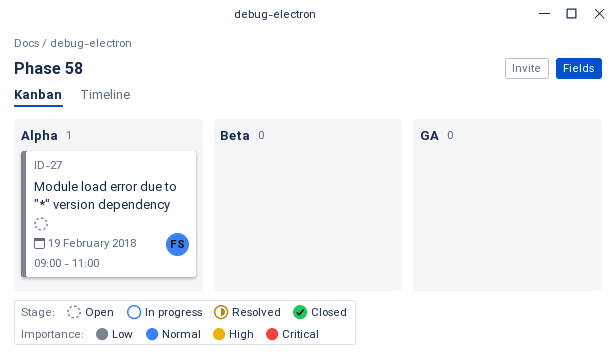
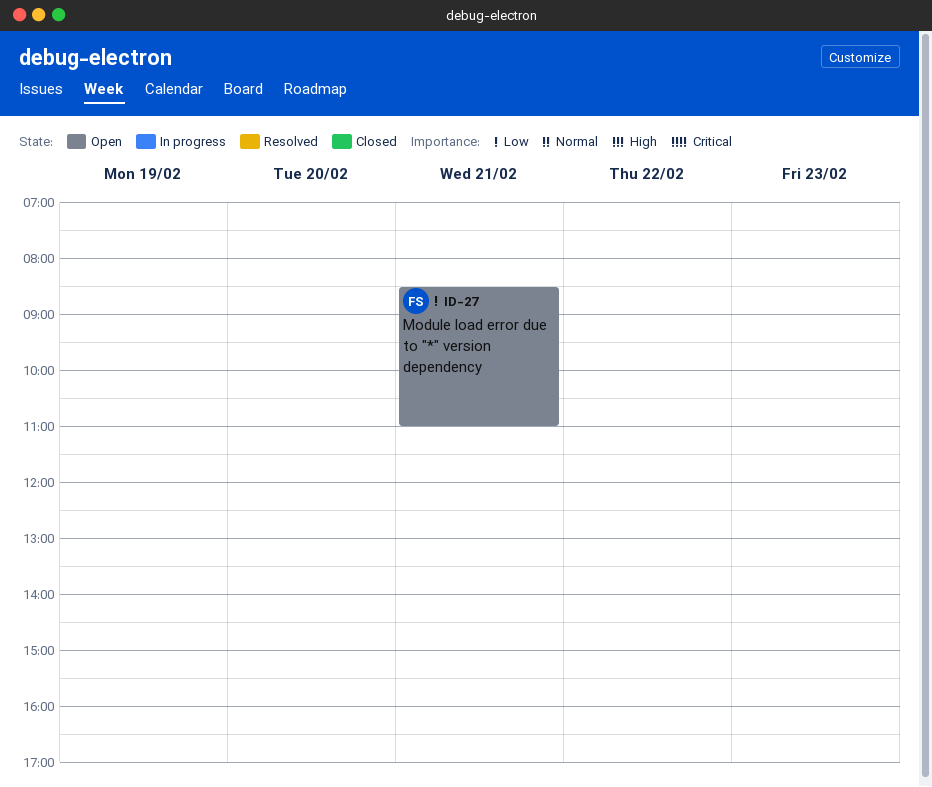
ID-27, day: Feb 19 -> Feb 21
ID-27, begins: 09:00 -> 08:30

